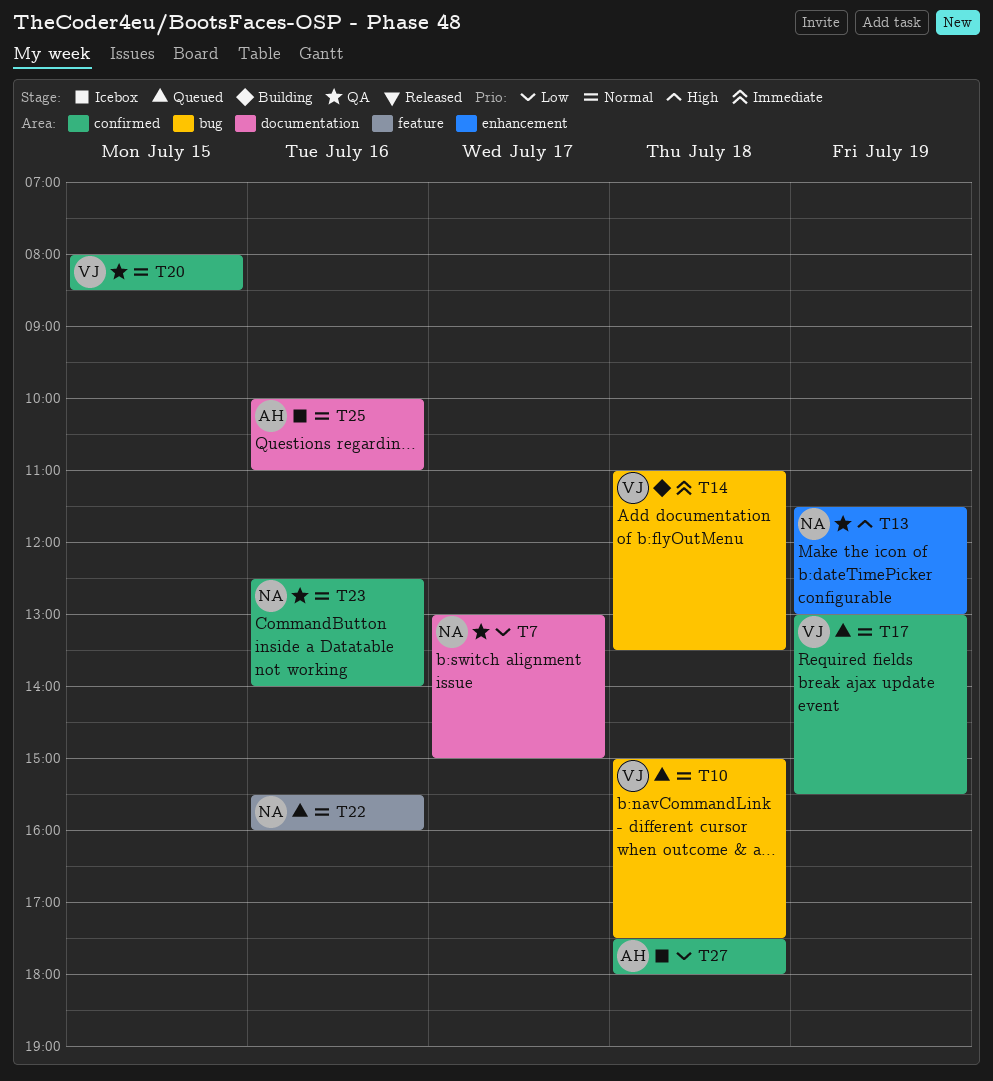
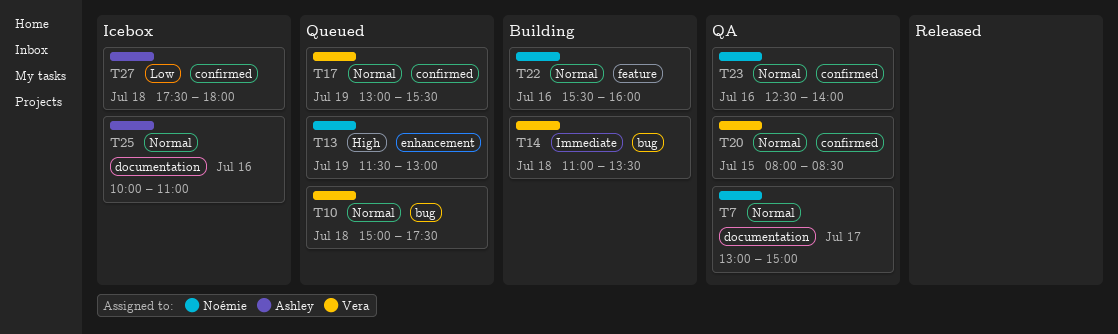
T7, priority: Low -> Normal
T13, status: QA -> Queued
T22, status: Queued -> Building

